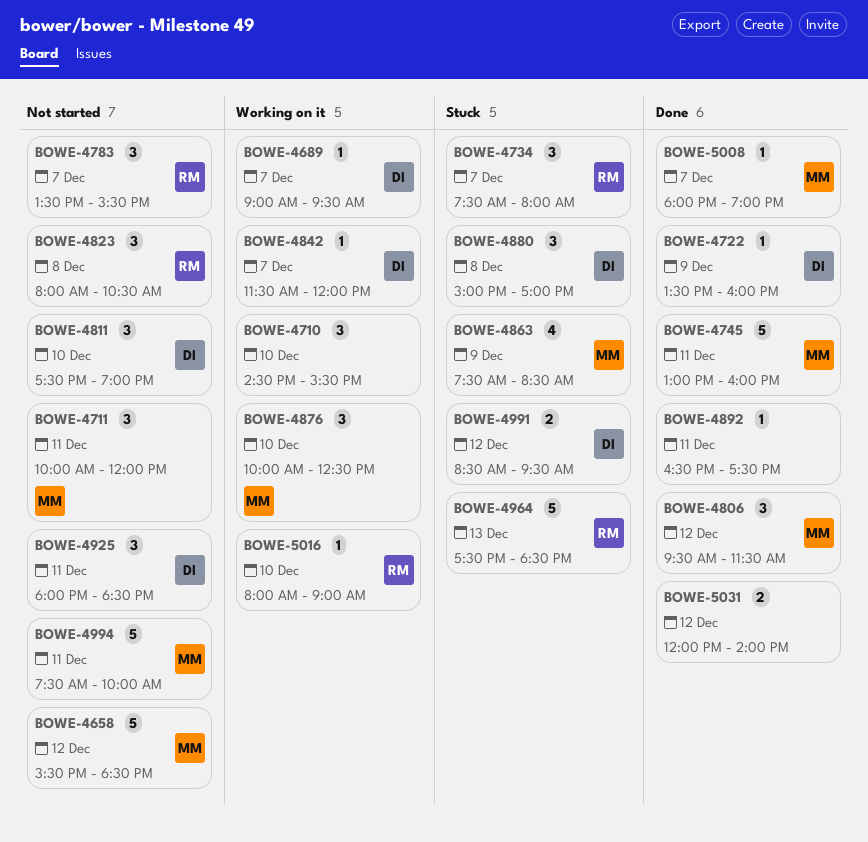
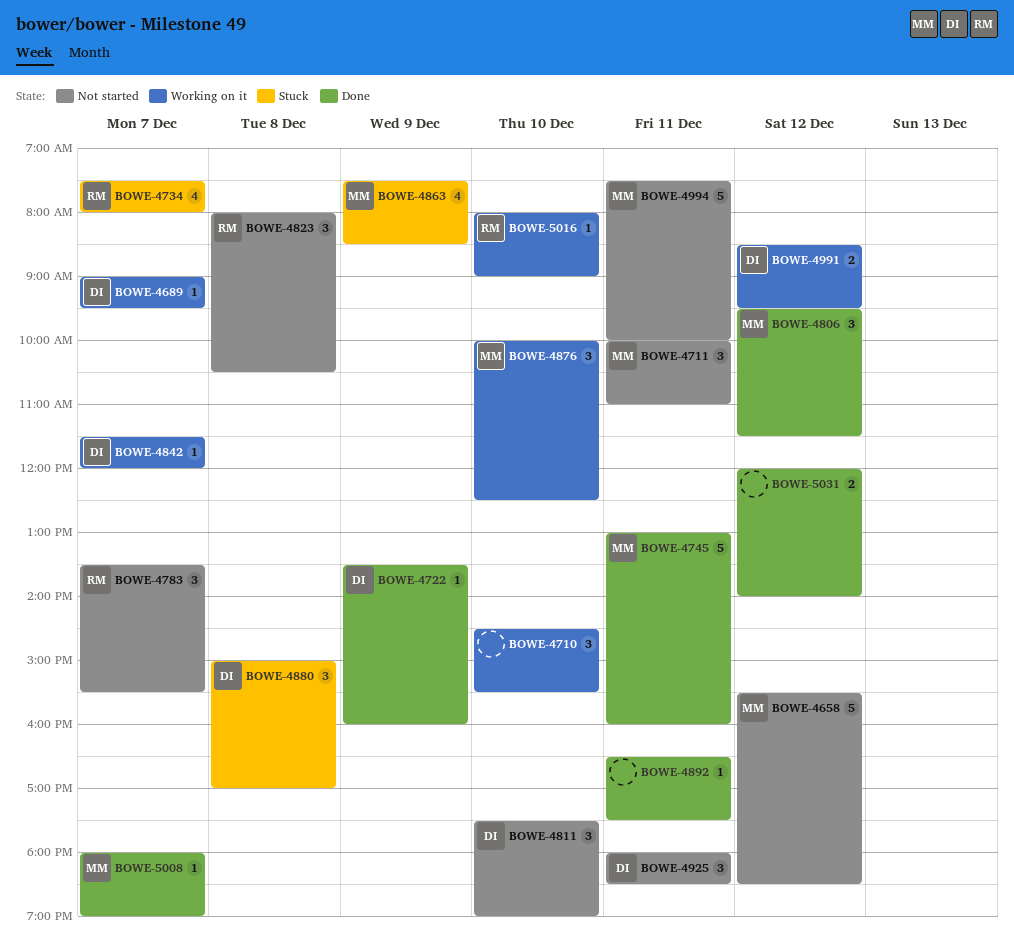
BOWE-4711, ends: 12:00 -> 11:00
BOWE-4734, estimate: 3 -> 4
BOWE-4964: present -> none
BOWE-4991, status: Stuck -> Working on it

